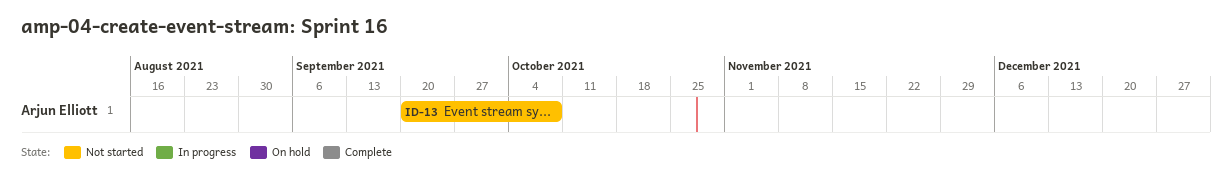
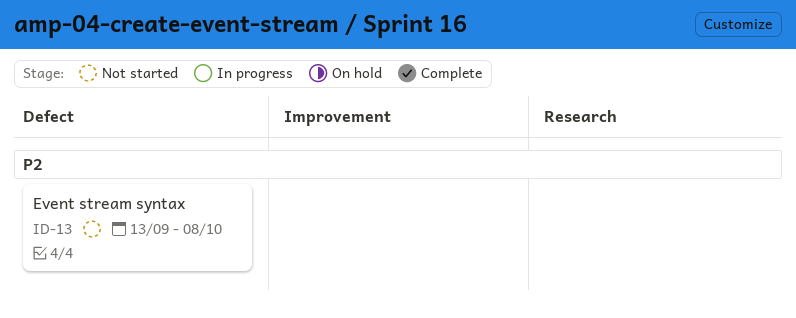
ID-13, start: Sep 20 -> Sep 13

